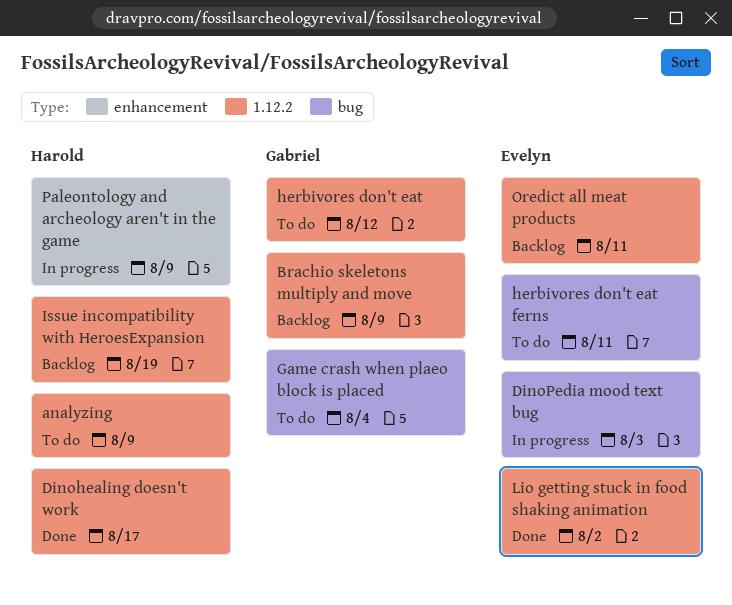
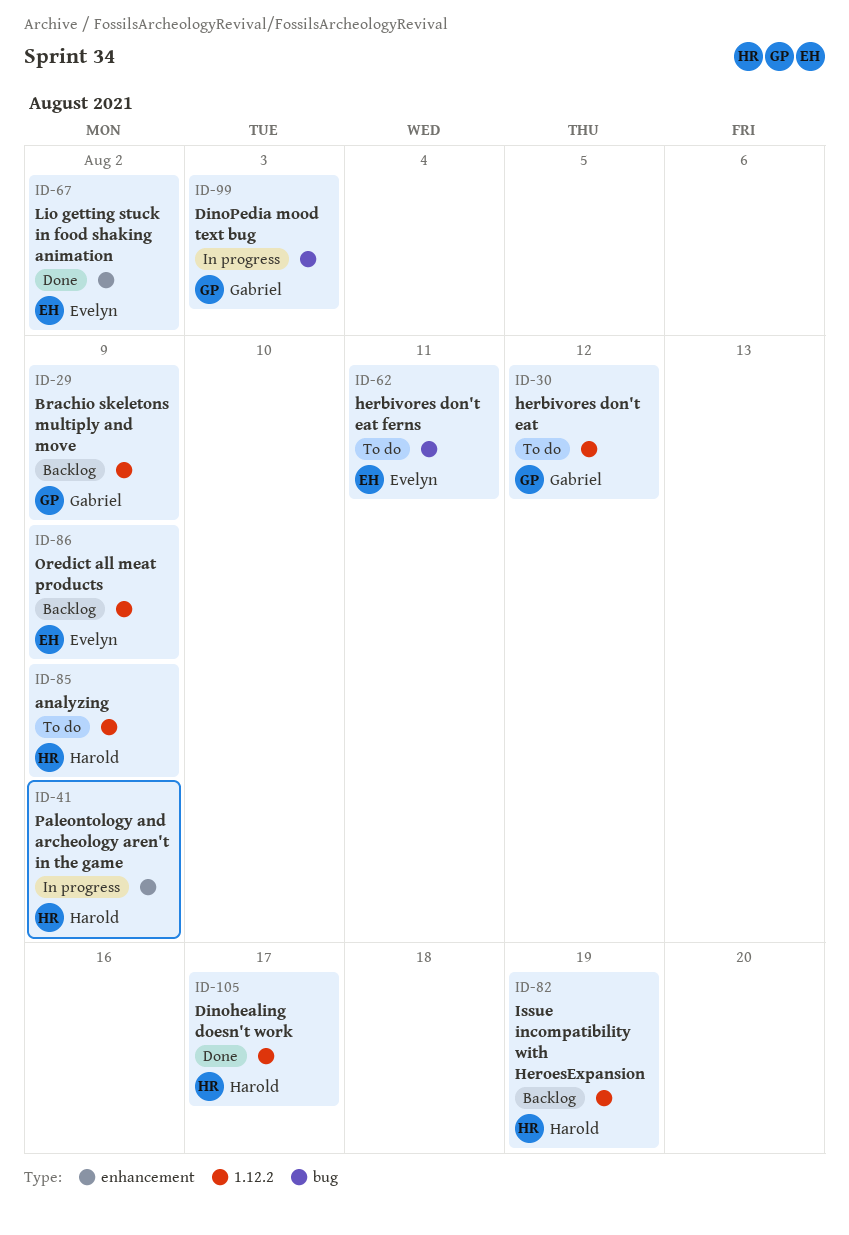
DinoPedia mood text bug, owner: Evelyn -> Gabriel
Game crash when plaeo block is placed: present -> none
Lio getting stuck in food shaking animation, label: 1.12.2 -> enhancement
Oredict all meat products, due: Aug 11 -> Aug 9

